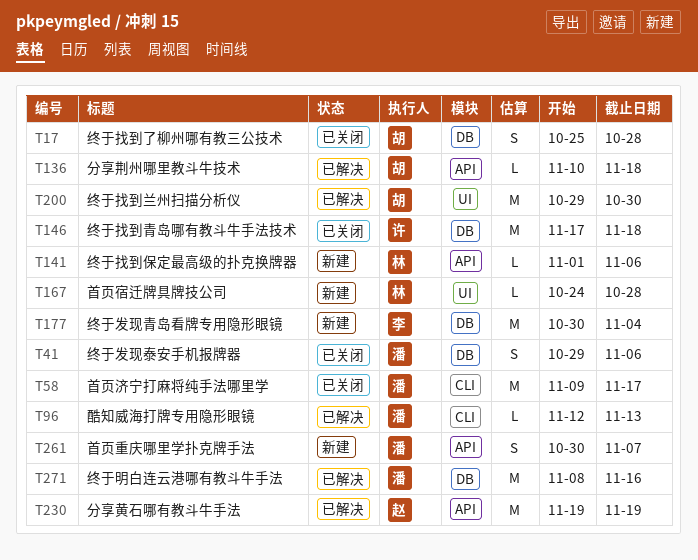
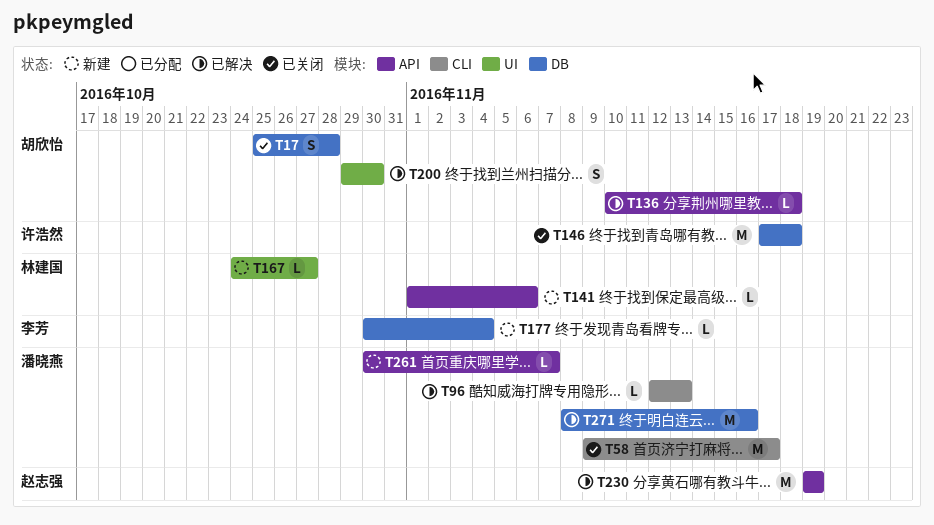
T41: present -> none
T167, due: Oct 28 -> Oct 27
T177, estimate: M -> L
T200, estimate: M -> S
T261, estimate: S -> L

